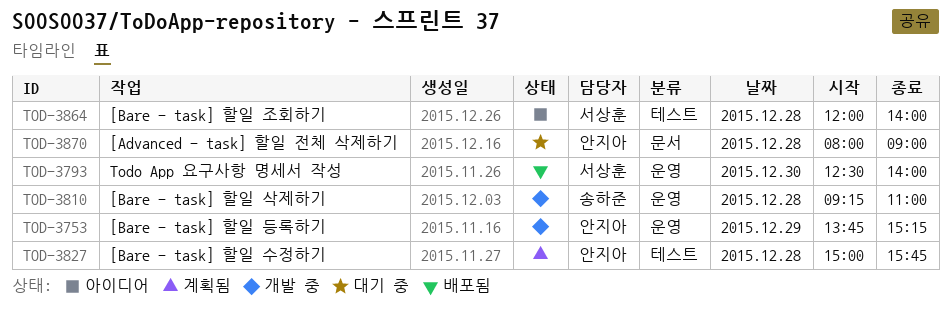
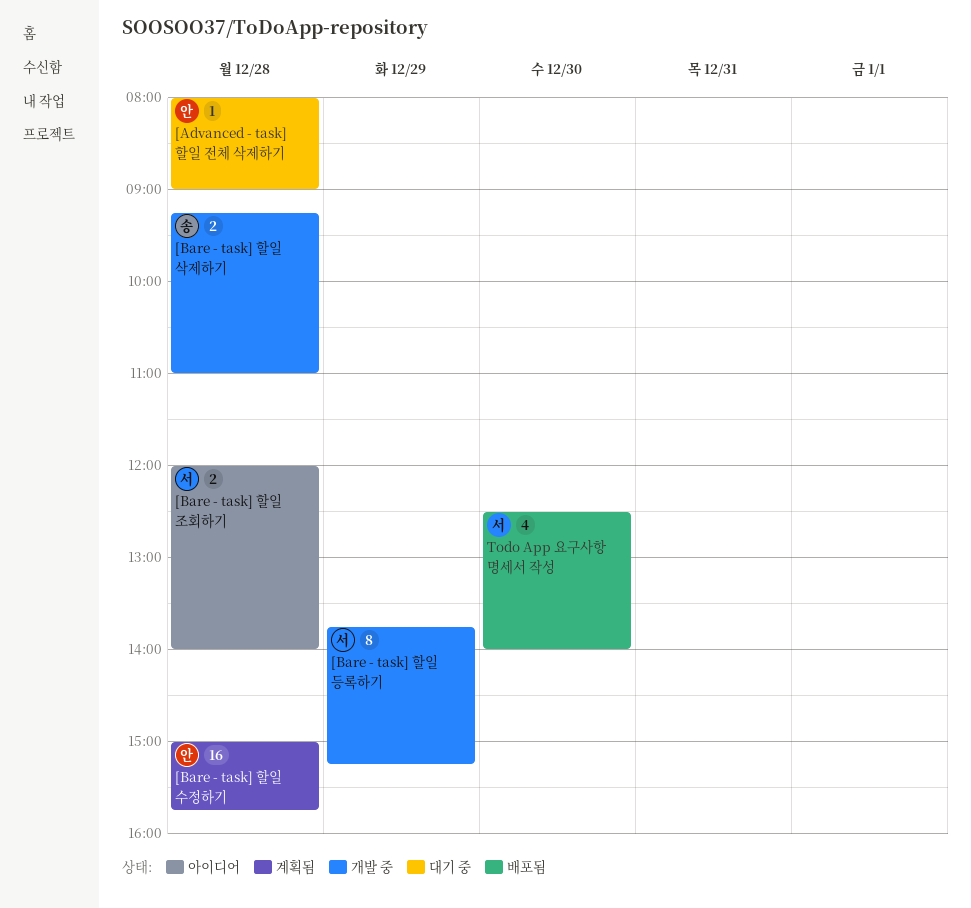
[Bare - task] 할일 등록하기, owner: 안지아 -> 서상훈

